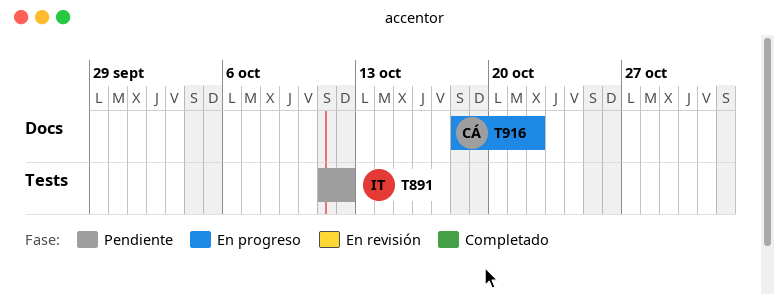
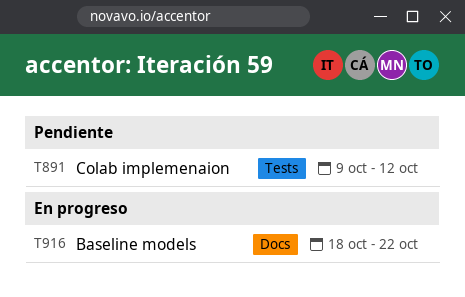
T891, start: Oct 11 -> Oct 9

